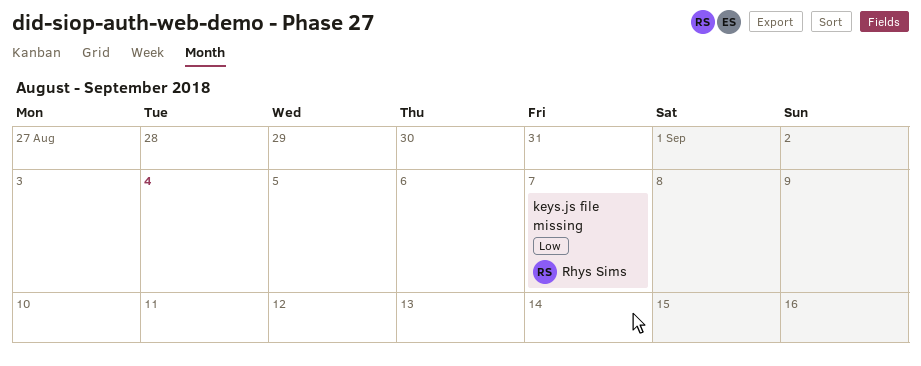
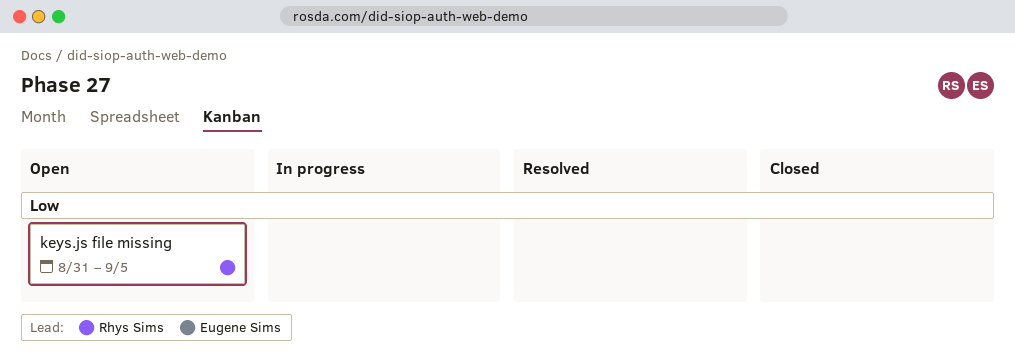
keys.js file missing, due: Sep 7 -> Sep 5

